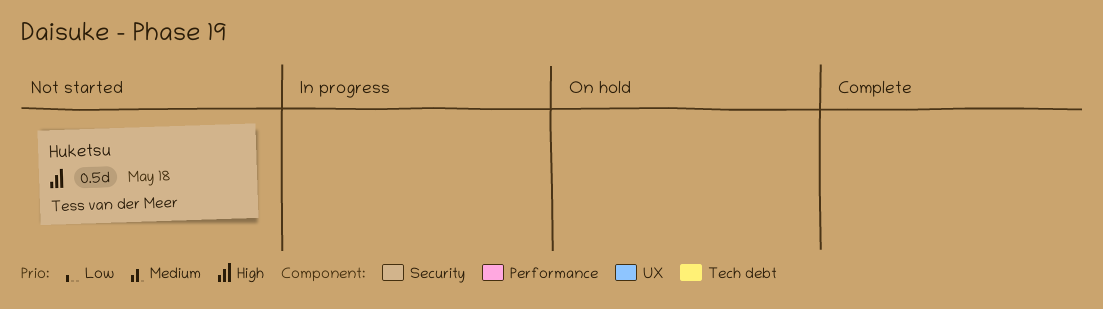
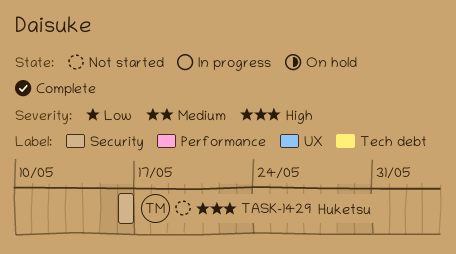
Huketsu, due: May 18 -> May 16

